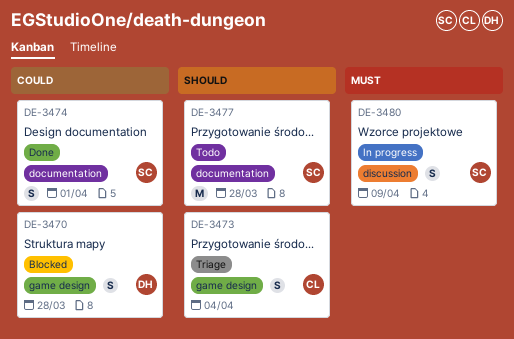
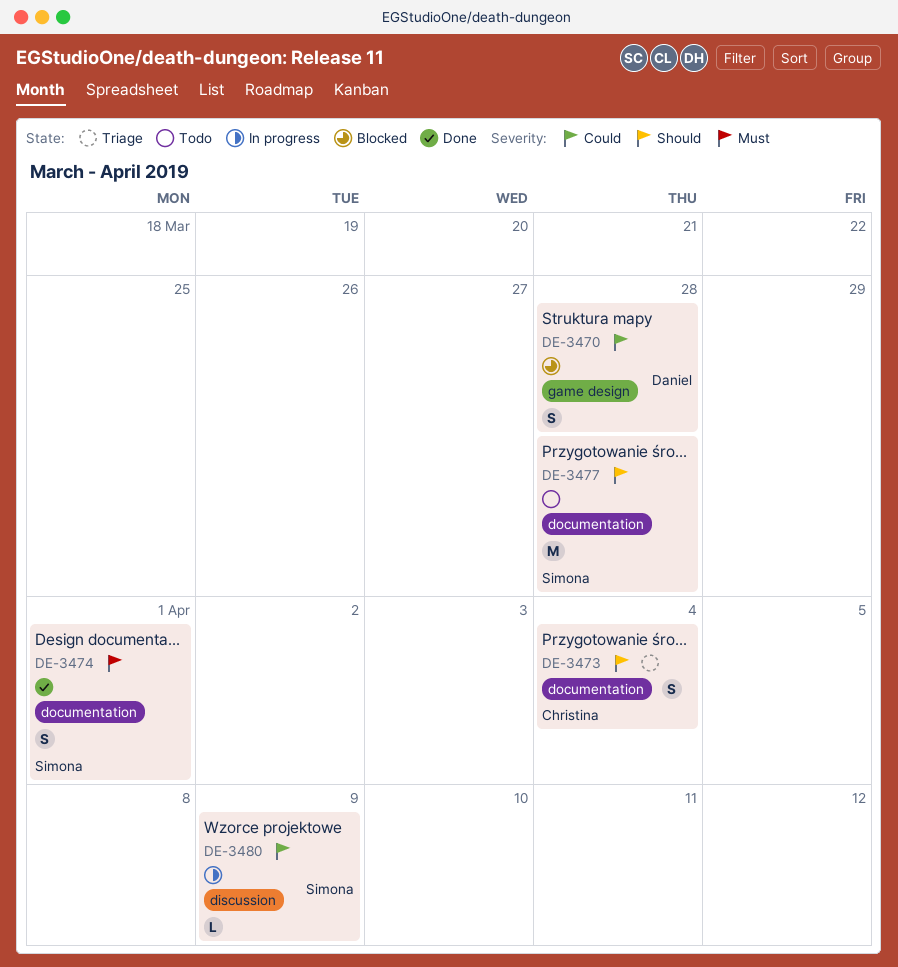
DE-3473, label: game design -> documentation
DE-3474, priority: Could -> Must
DE-3480, priority: Must -> Could
DE-3480, estimate: S -> L

